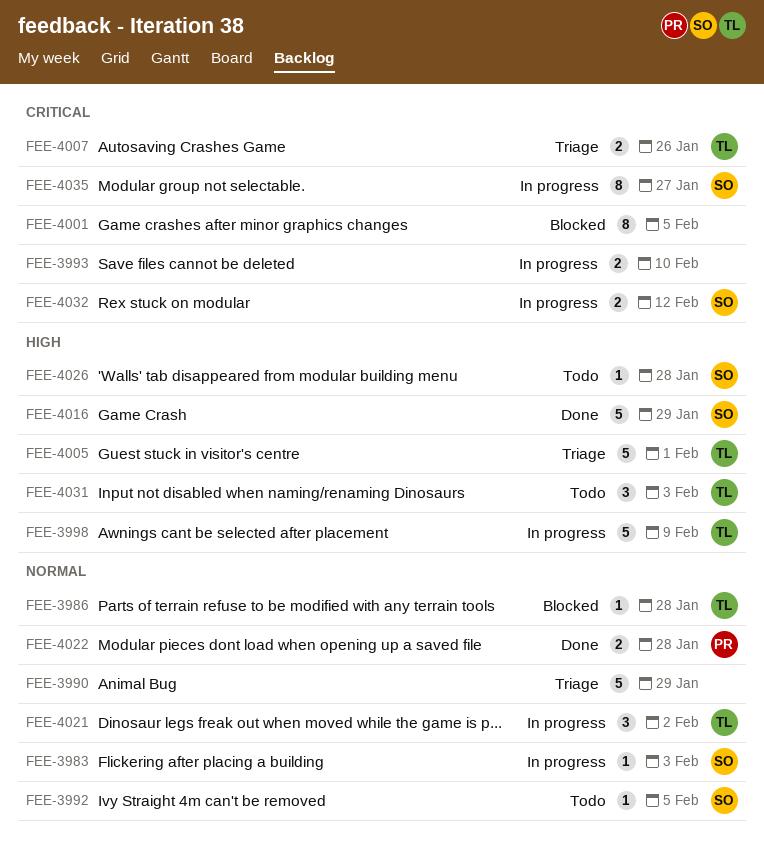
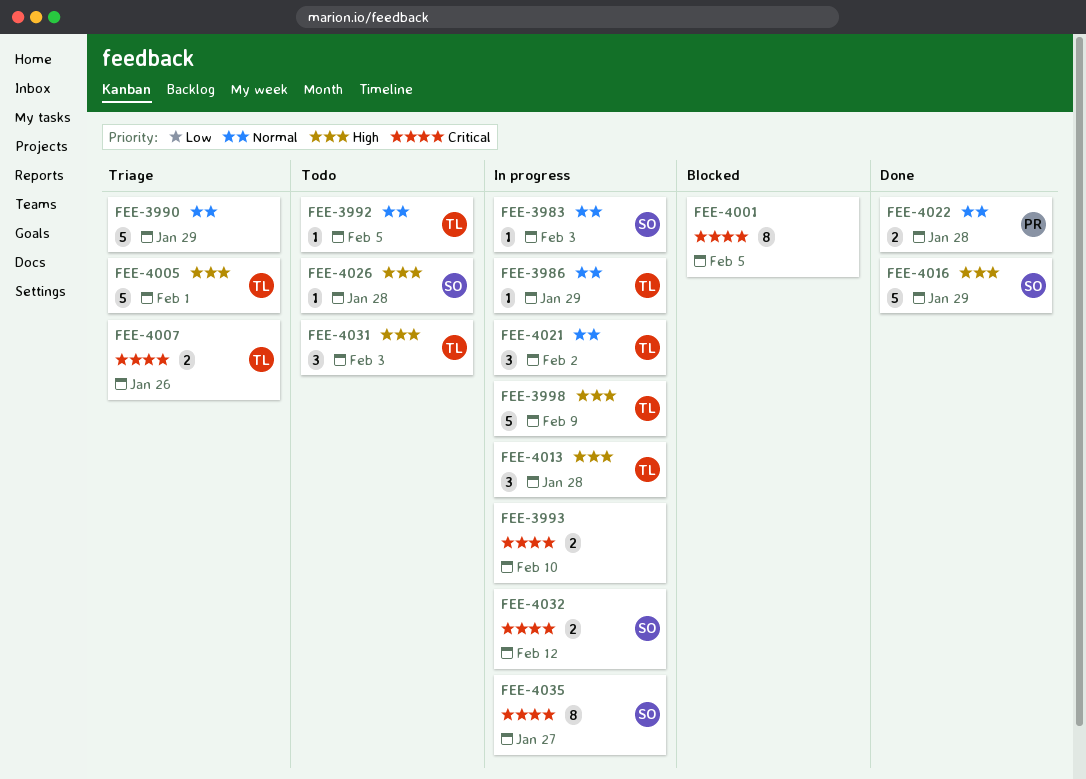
FEE-3986, status: Blocked -> In progress
FEE-3986, due: Jan 28 -> Jan 29
FEE-3992, owner: SO -> TL
FEE-4013: none -> present

